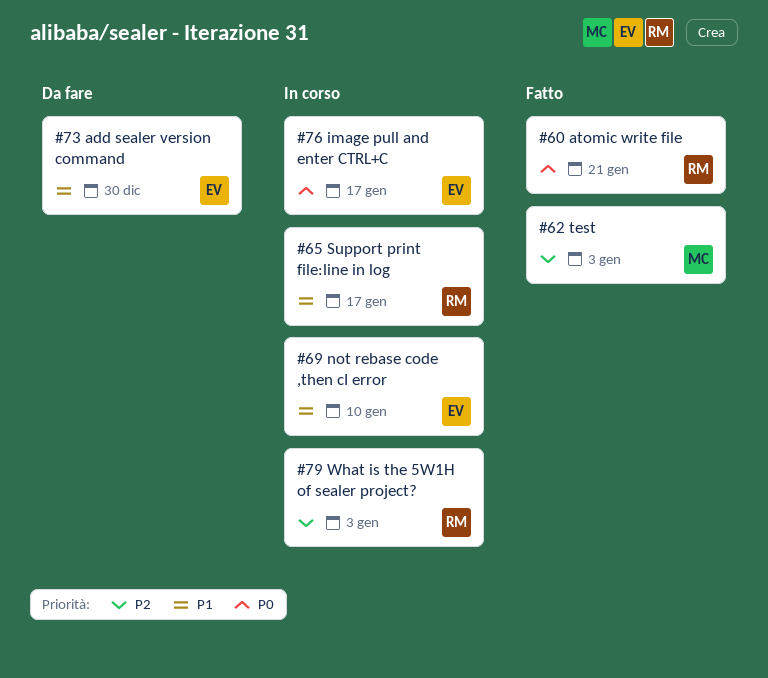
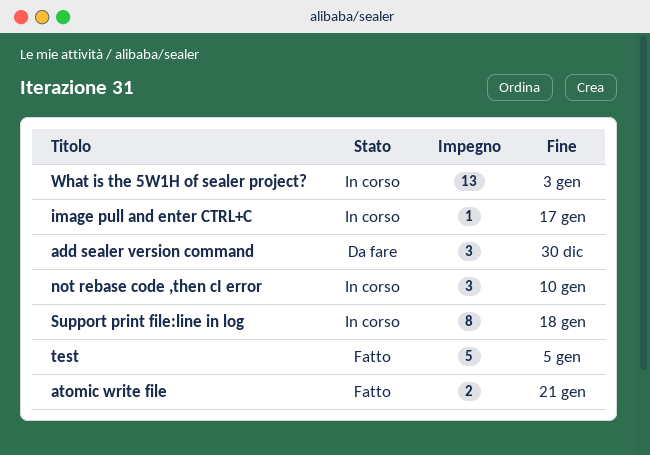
Support print file:line in log, due: Jan 17 -> Jan 18
test, due: Jan 3 -> Jan 5

